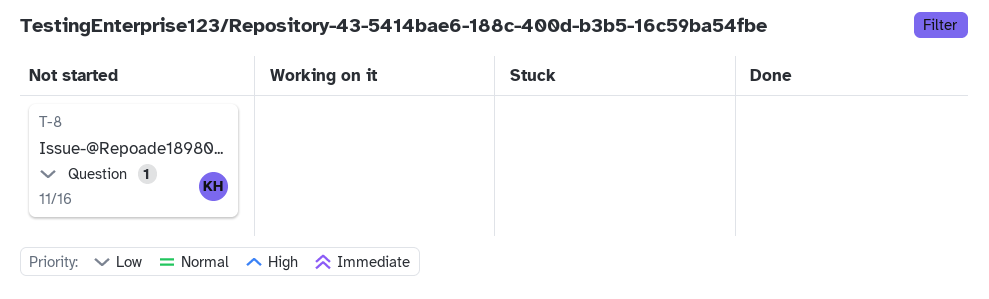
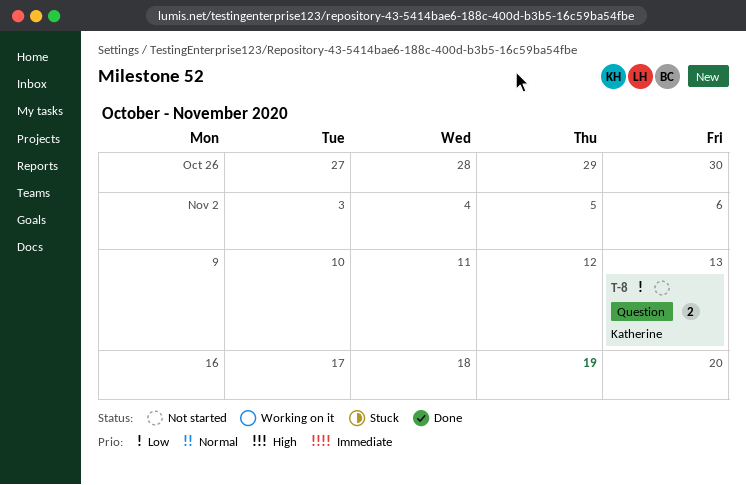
T-8, estimate: 1 -> 2
T-8, due: Nov 16 -> Nov 13

